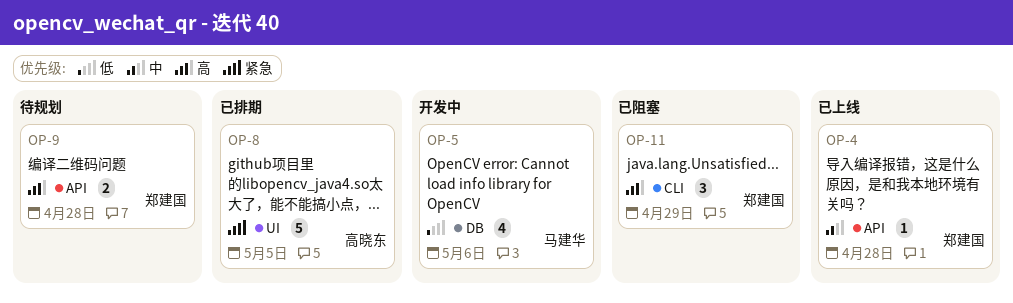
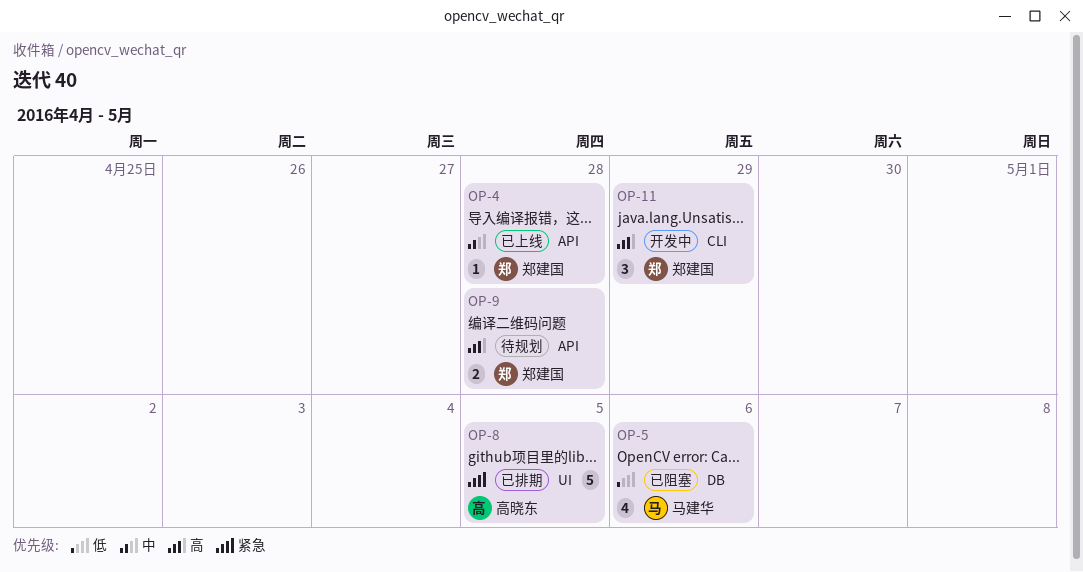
OP-5, status: 开发中 -> 已阻塞
OP-11, status: 已阻塞 -> 开发中

